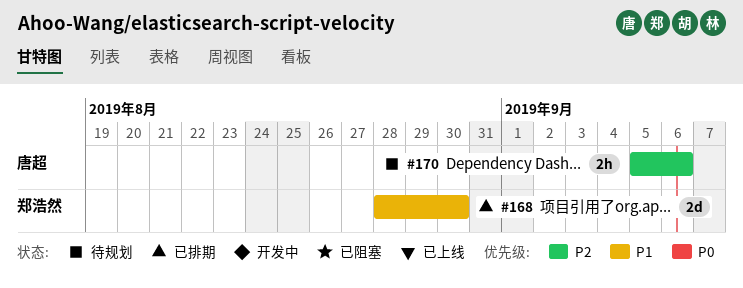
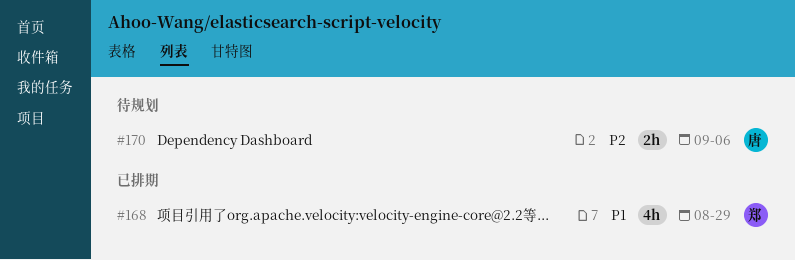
#168, estimate: 2d -> 4h
#168, due: Aug 30 -> Aug 29

